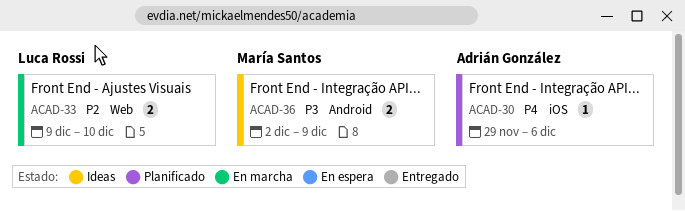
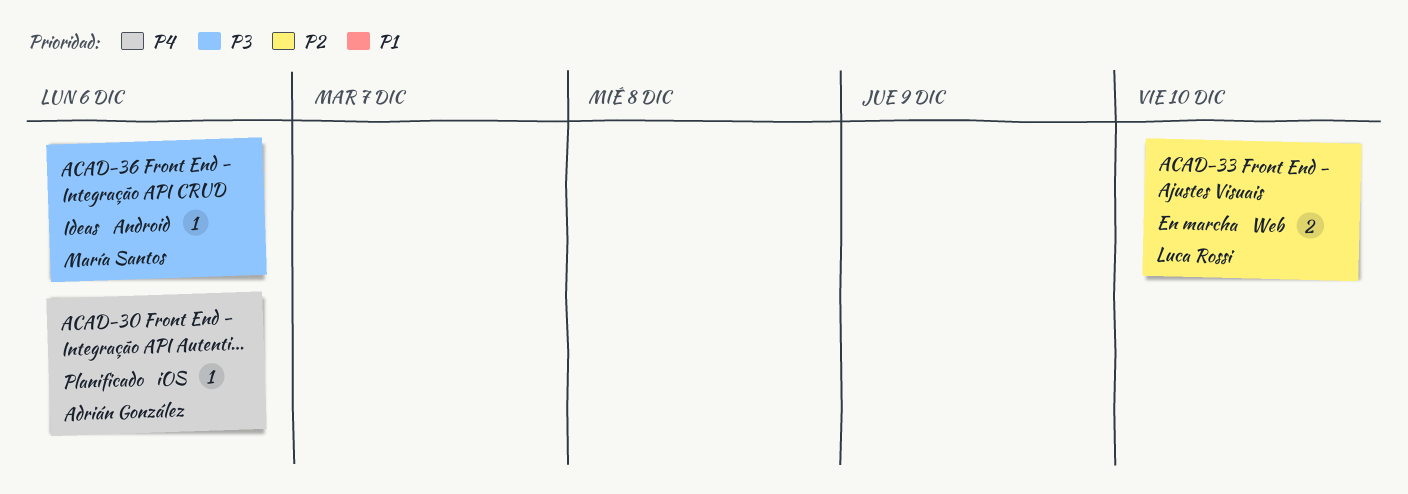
ACAD-36, estimate: 2 -> 1
ACAD-36, due: Dec 9 -> Dec 6

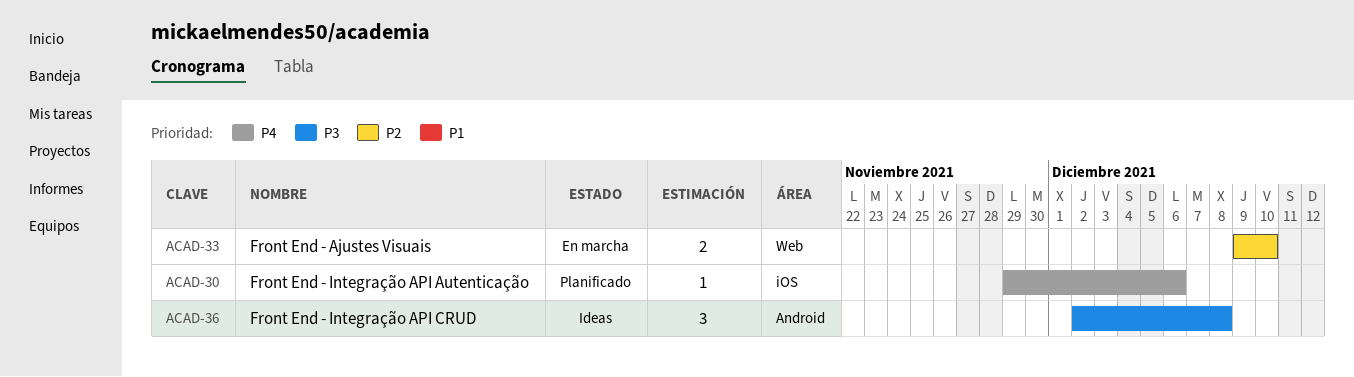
ACAD-36, estimate: 1 -> 3
ACAD-36, due: Dec 6 -> Dec 8

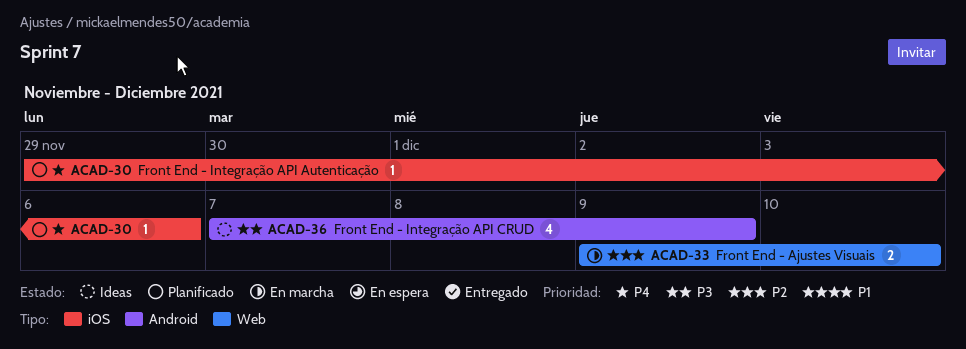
ACAD-36, estimate: 3 -> 4
ACAD-36, start: Dec 2 -> Dec 7
ACAD-36, due: Dec 8 -> Dec 9

